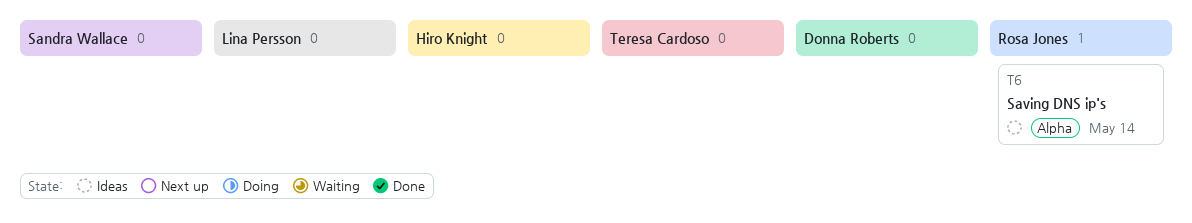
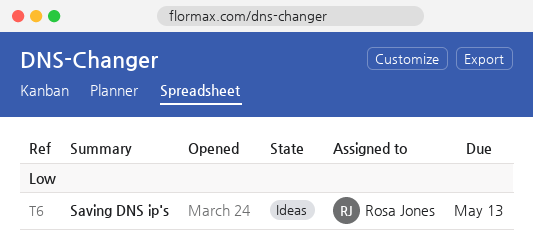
T6, due: May 14 -> May 13

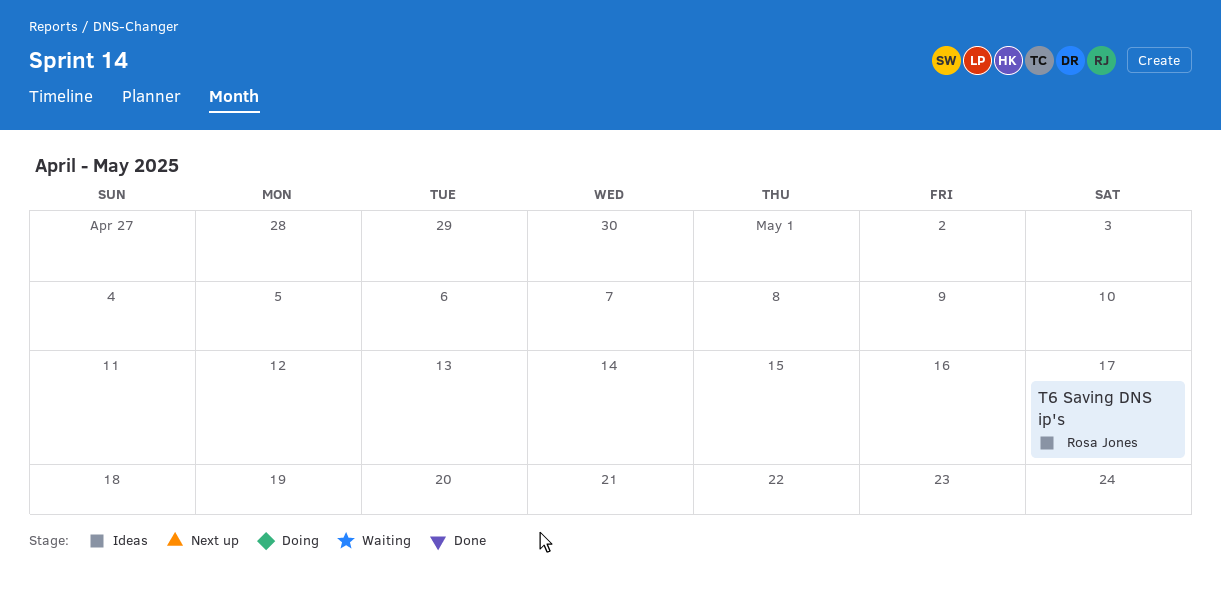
T6, due: May 13 -> May 17

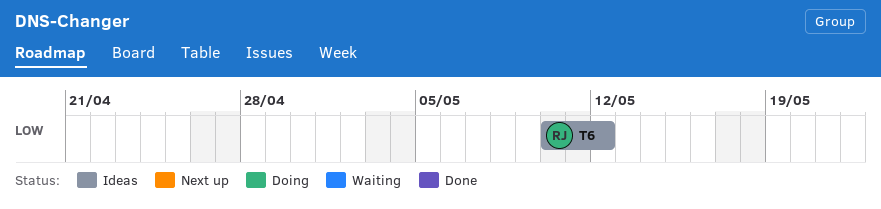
T6, due: May 17 -> May 12

